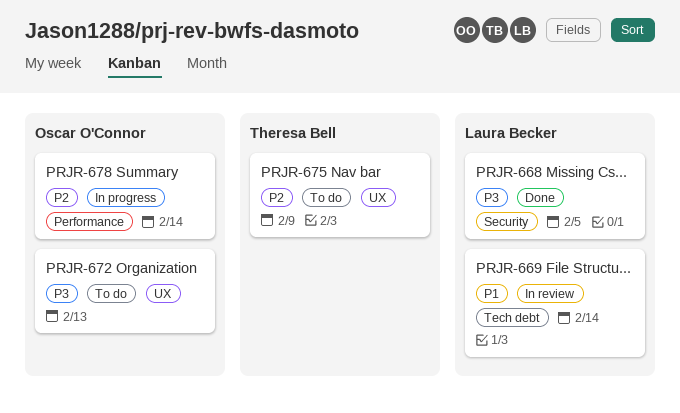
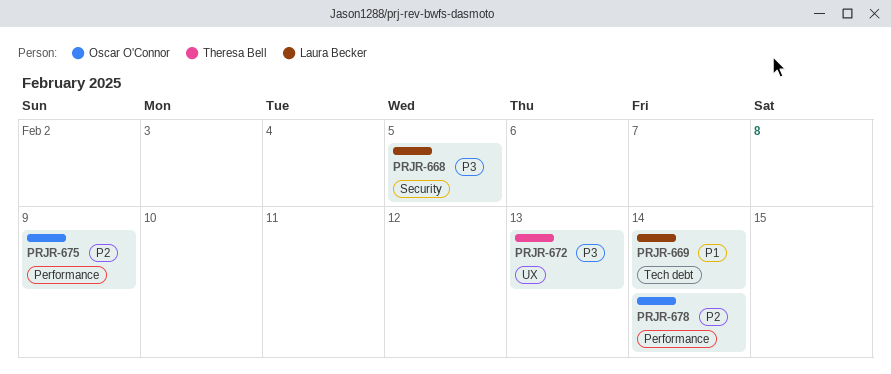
PRJR-672, owner: Oscar O'Connor -> Theresa Bell
PRJR-675, owner: Theresa Bell -> Oscar O'Connor
PRJR-675, label: UX -> Performance

